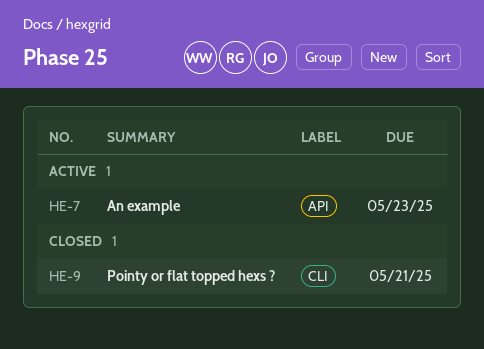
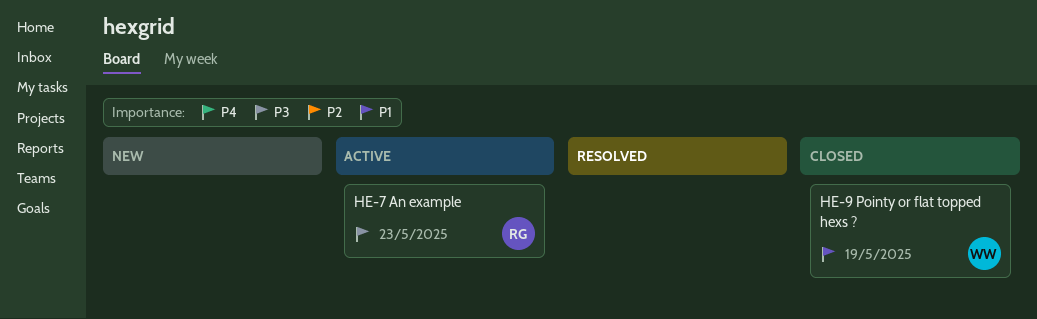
HE-9, due: May 21 -> May 19

